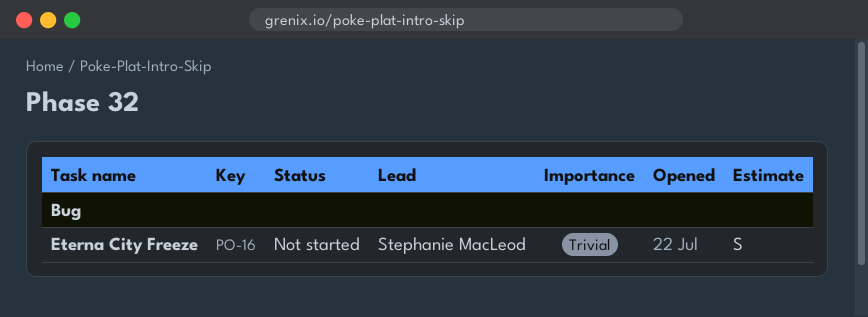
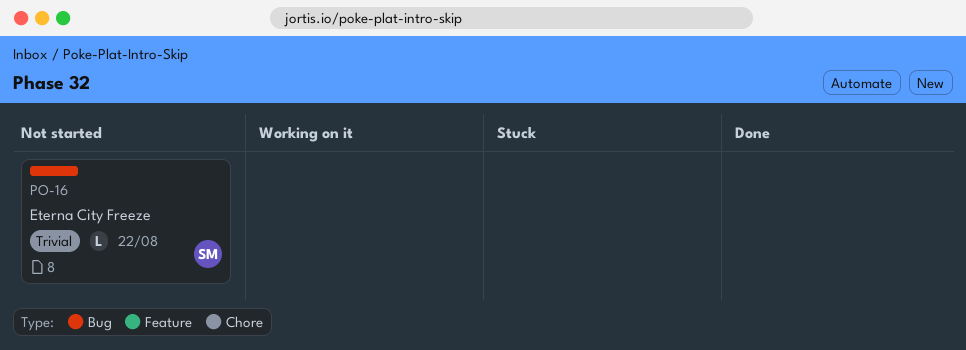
PO-16, estimate: S -> L

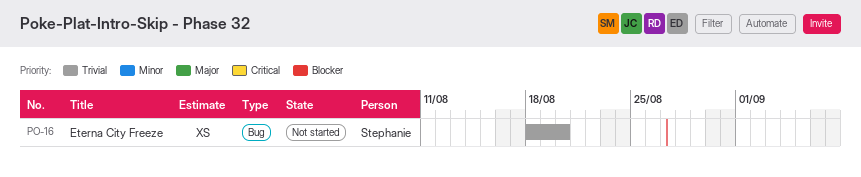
PO-16, estimate: L -> XS
PO-16, due: Aug 22 -> Aug 20

